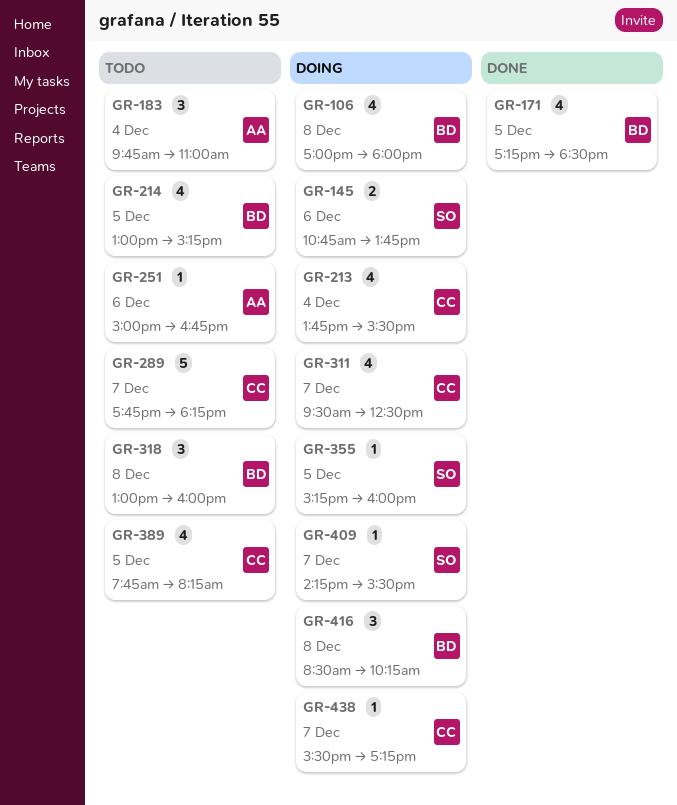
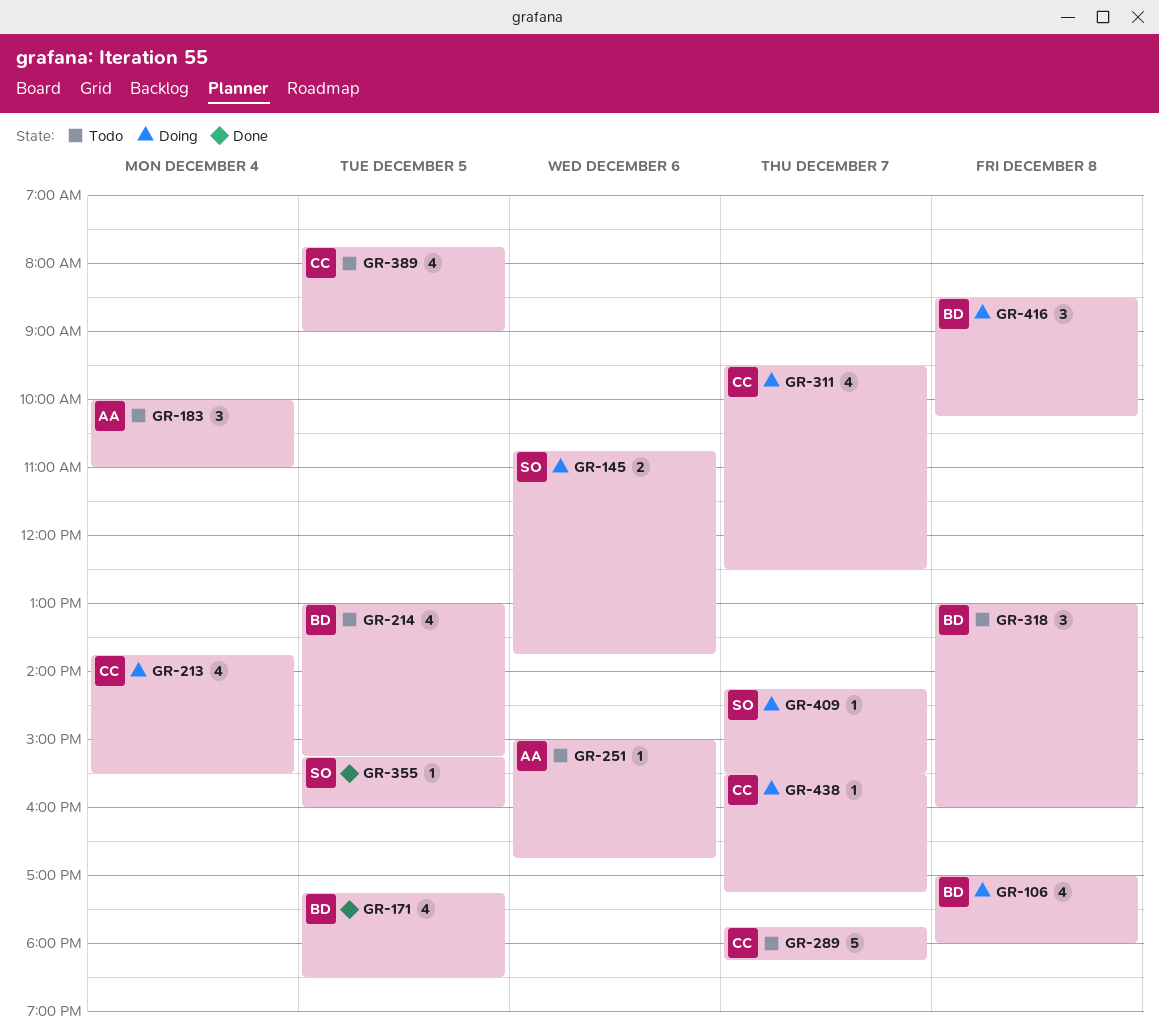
GR-183, begins: 09:45 -> 10:00
GR-355, status: Doing -> Done
GR-389, ends: 08:15 -> 09:00

